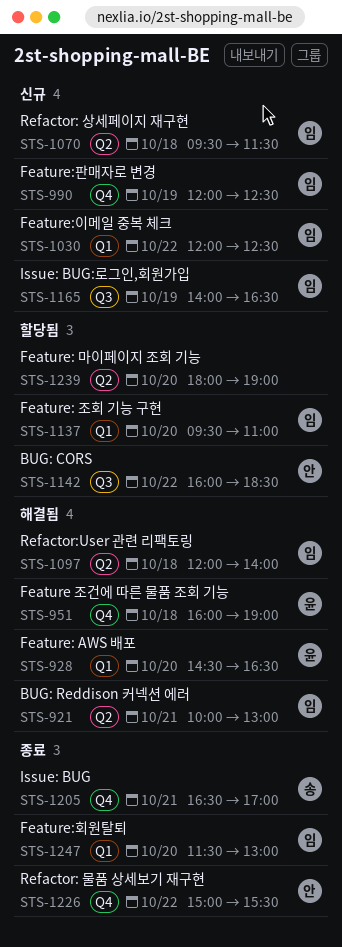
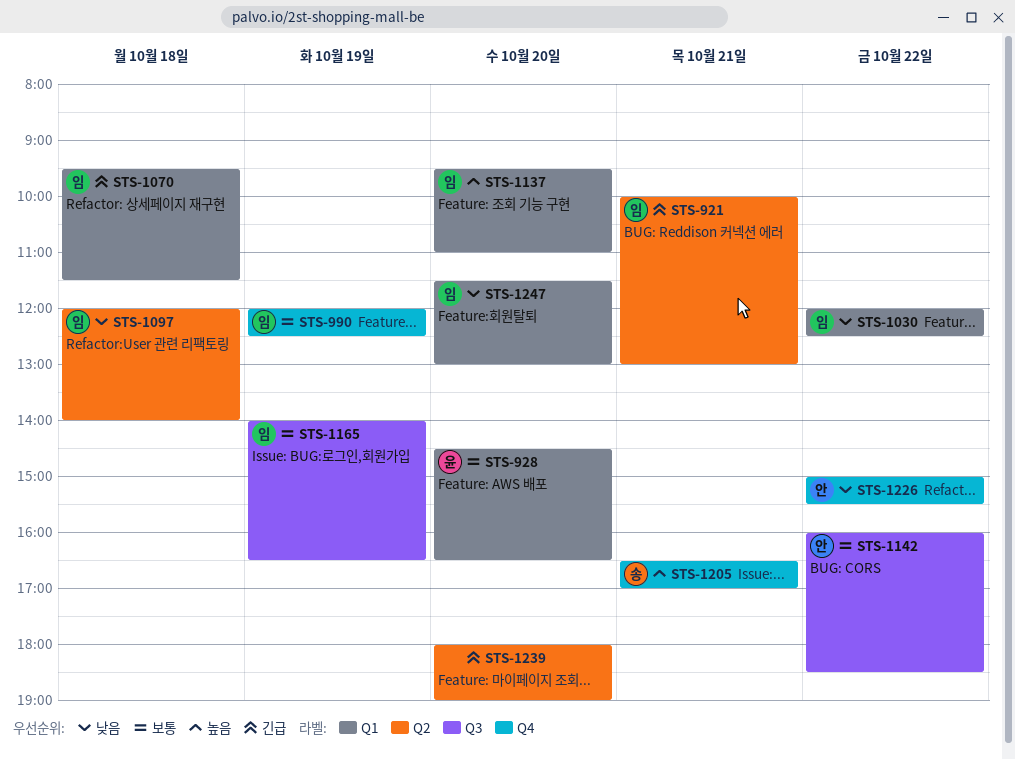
STS-951: present -> none
STS-1070, label: Q2 -> Q1

